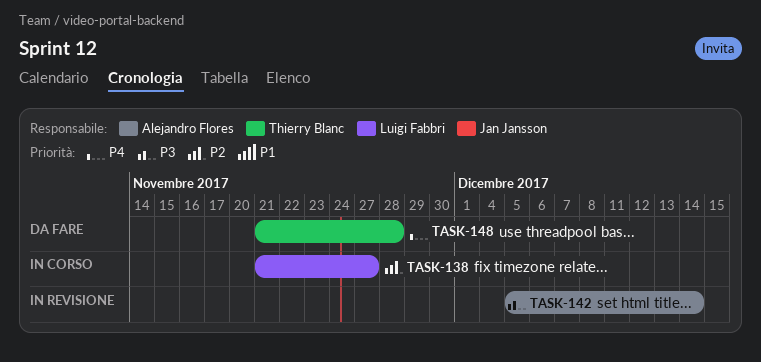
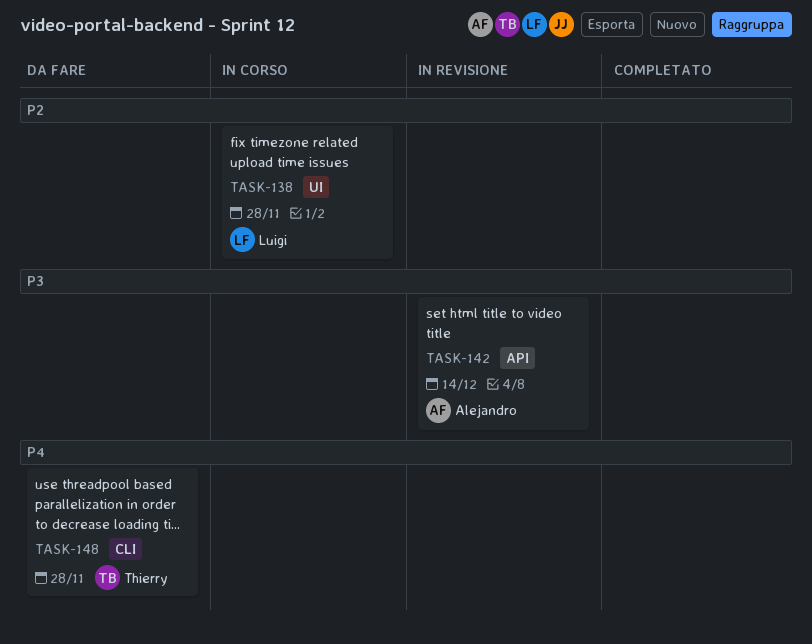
TASK-138, due: Nov 27 -> Nov 28

